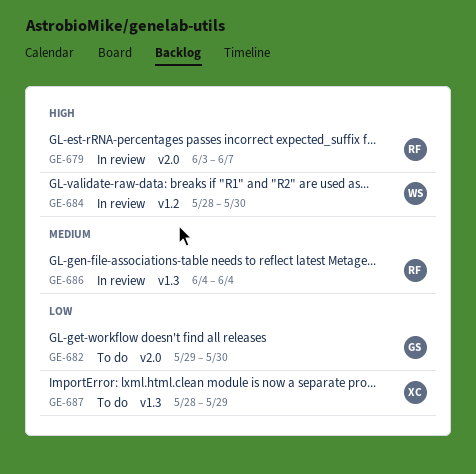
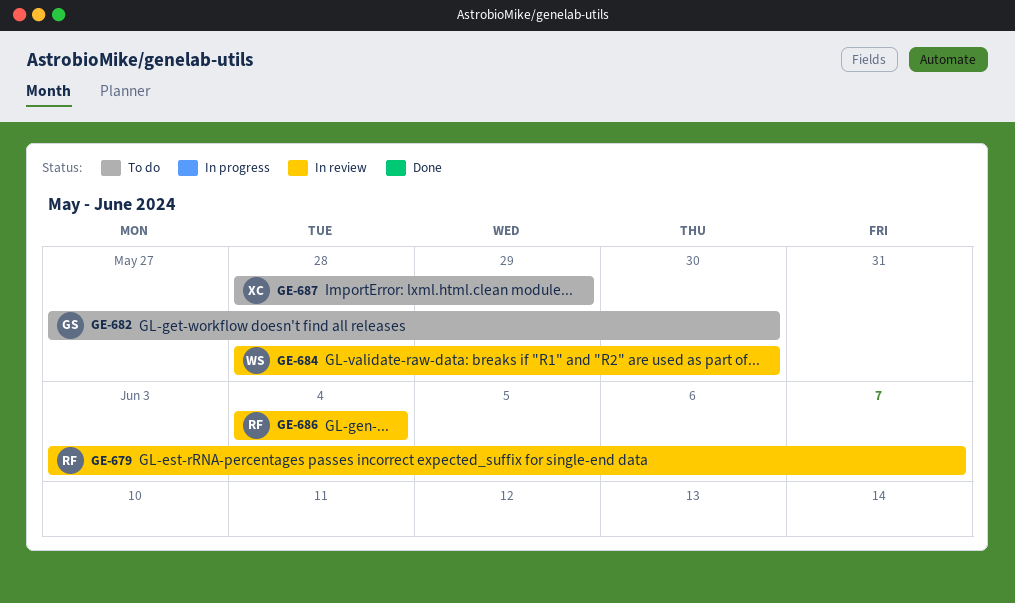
GE-682, start: May 29 -> May 27

